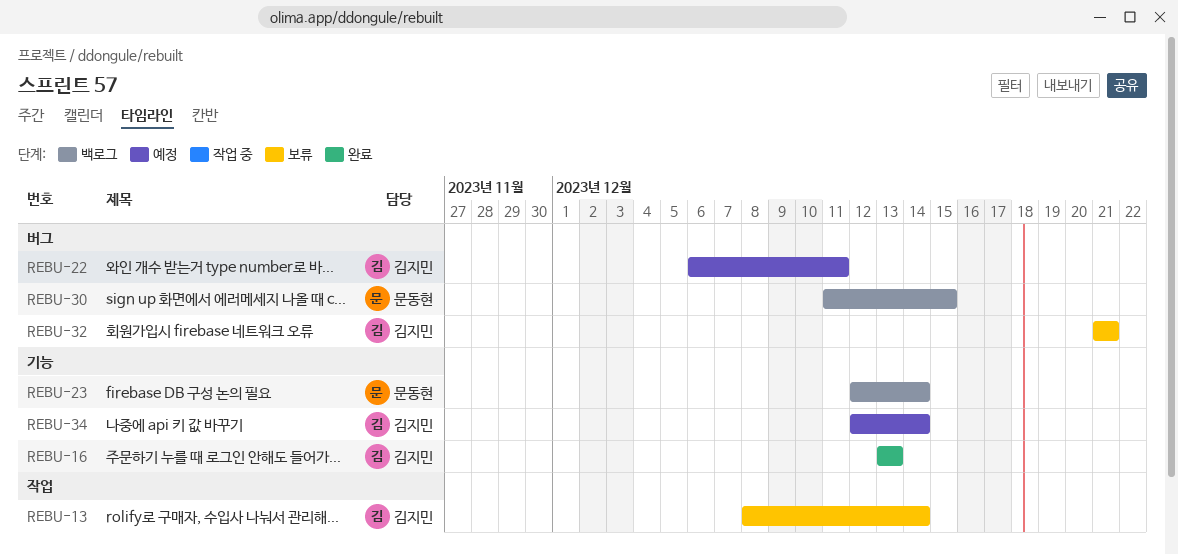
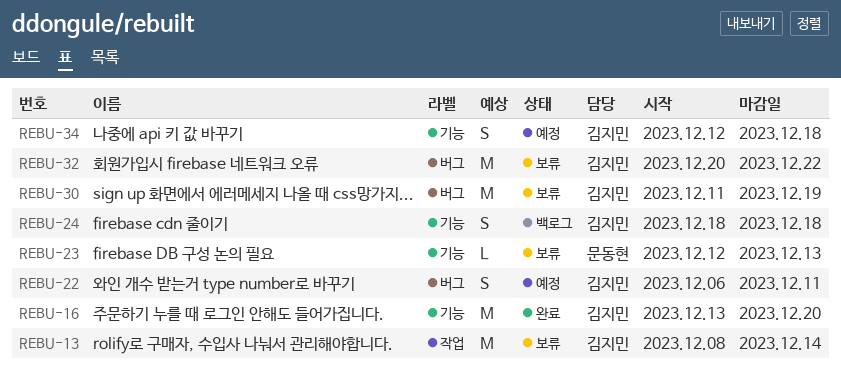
REBU-16, due: Dec 13 -> Dec 20
REBU-23, status: 백로그 -> 보류
REBU-23, due: Dec 14 -> Dec 13
REBU-24: none -> present
REBU-30, status: 백로그 -> 보류
REBU-30, owner: 문동현 -> 김지민
REBU-30, due: Dec 15 -> Dec 19
REBU-32, start: Dec 21 -> Dec 20
REBU-32, due: Dec 21 -> Dec 22
REBU-34, due: Dec 14 -> Dec 18

